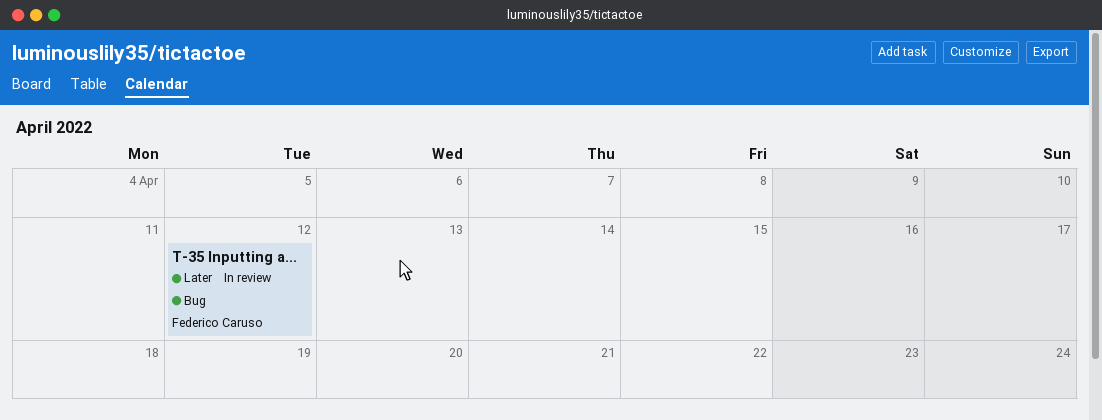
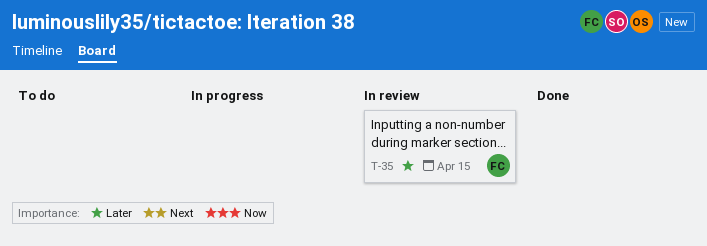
T-35, due: Apr 12 -> Apr 15

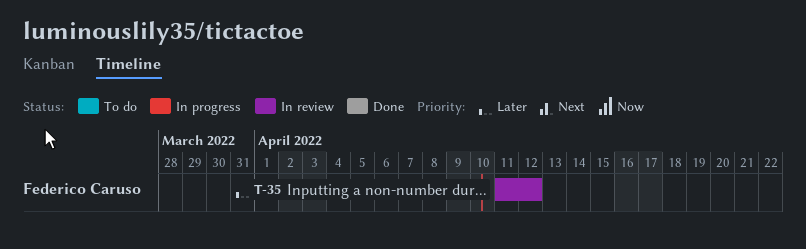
T-35, due: Apr 15 -> Apr 12

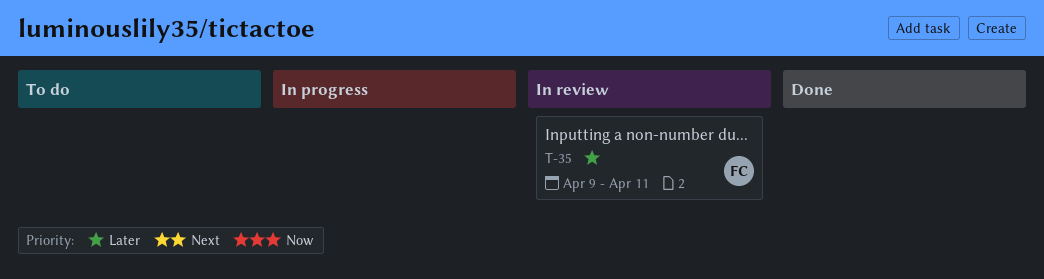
T-35, start: Apr 11 -> Apr 9
T-35, due: Apr 12 -> Apr 11

